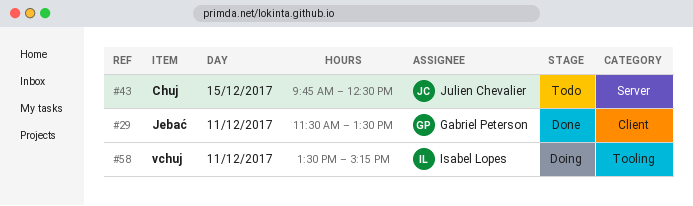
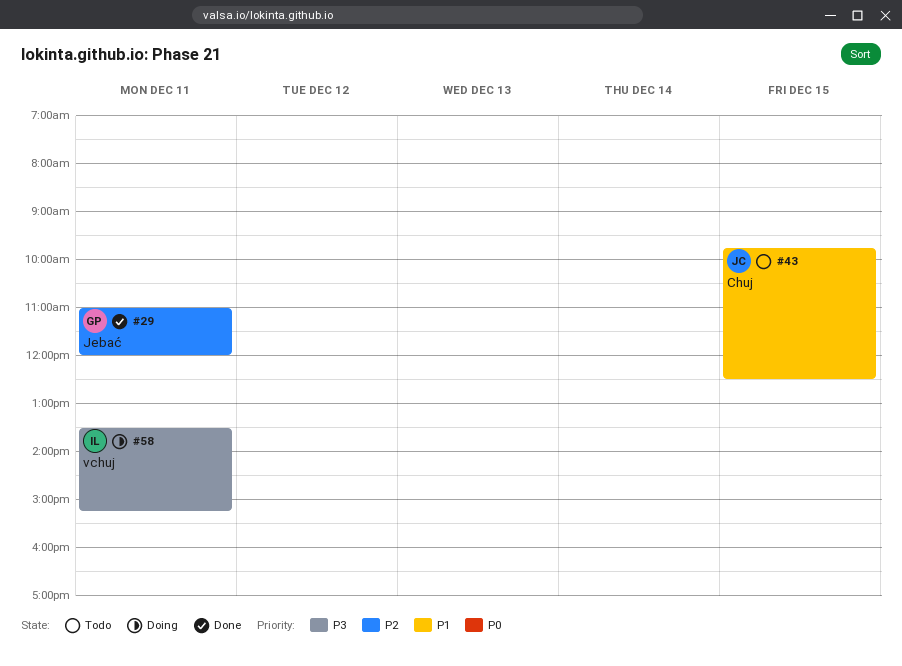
#29, begins: 11:30 -> 11:00
#29, ends: 13:30 -> 12:00

